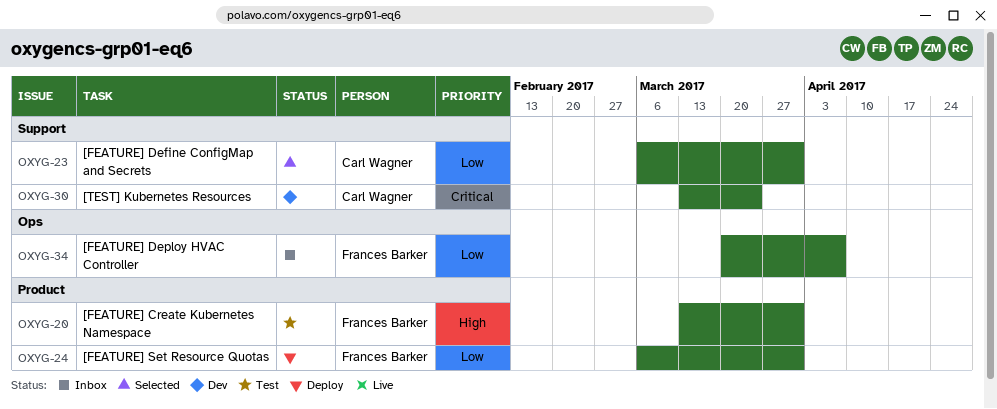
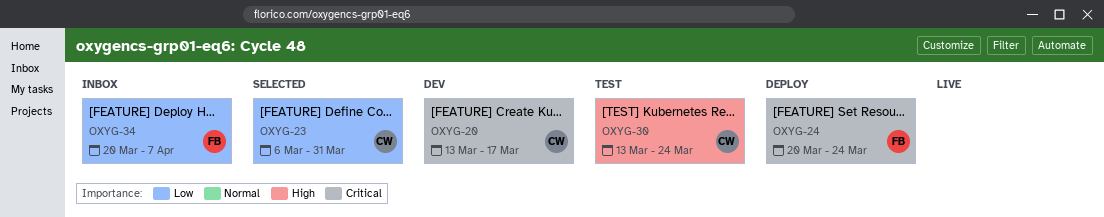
OXYG-20, status: Test -> Dev
OXYG-20, owner: Frances Barker -> Carl Wagner
OXYG-20, priority: High -> Critical
OXYG-20, due: Mar 31 -> Mar 17
OXYG-24, priority: Low -> Critical
OXYG-24, start: Mar 6 -> Mar 20
OXYG-24, due: Mar 31 -> Mar 24
OXYG-30, status: Dev -> Test
OXYG-30, priority: Critical -> High

